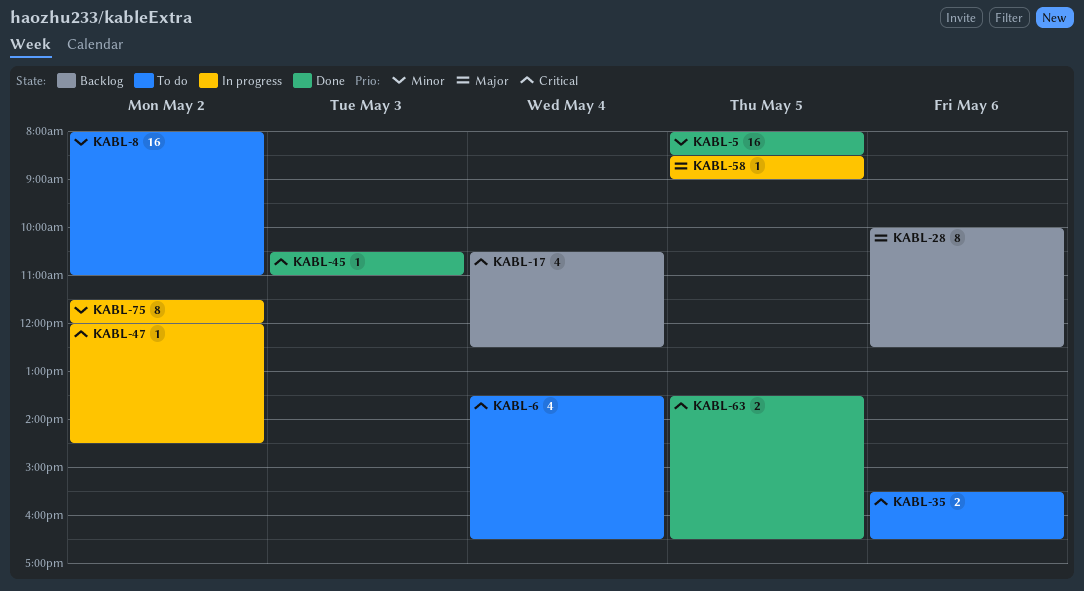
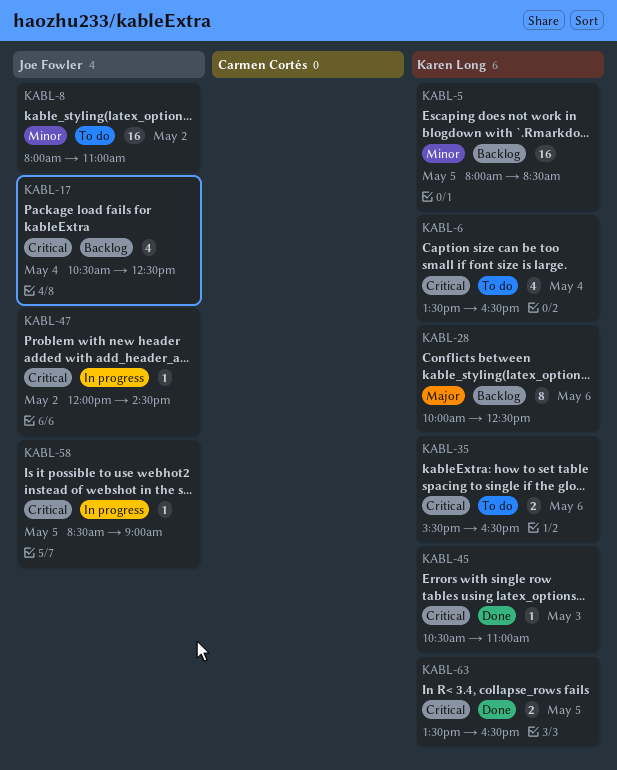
KABL-5, status: Done -> Backlog
KABL-58, priority: Major -> Critical
KABL-75: present -> none

